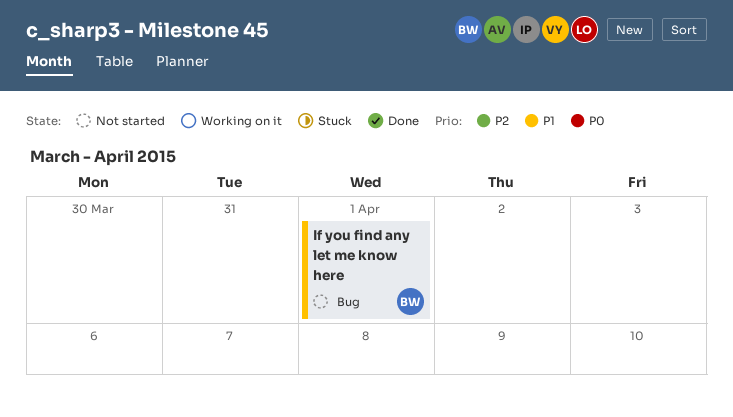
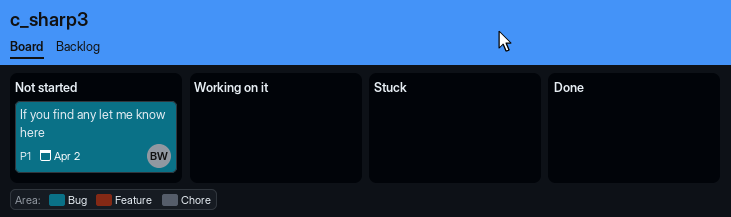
If you find any let me know here, due: Apr 1 -> Apr 2

